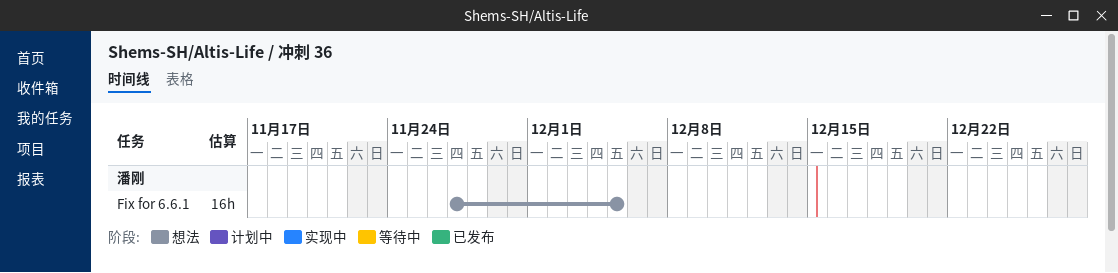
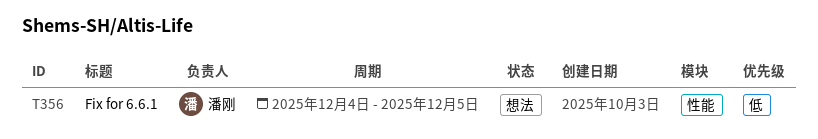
Fix for 6.6.1, start: Nov 27 -> Dec 4

